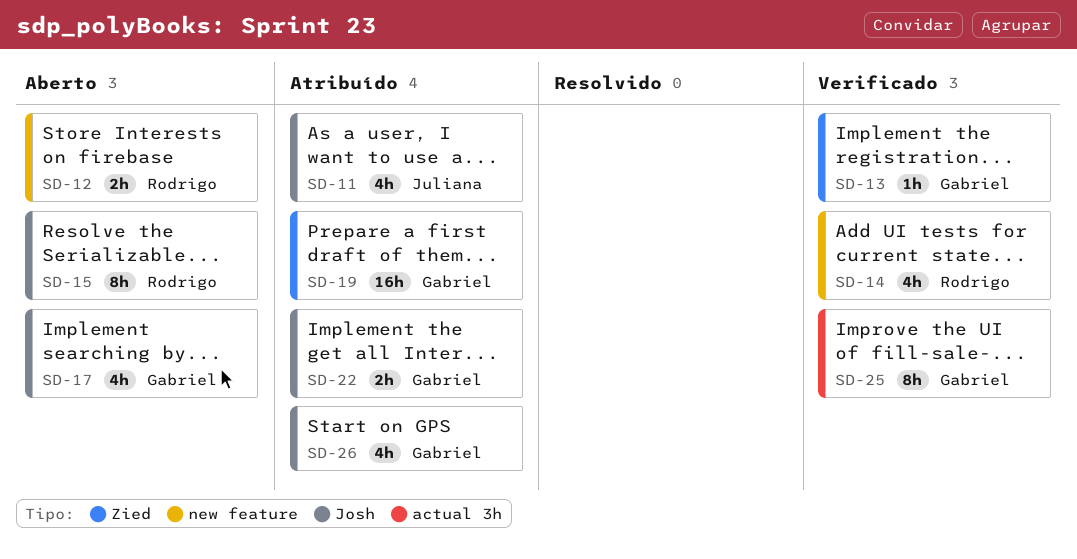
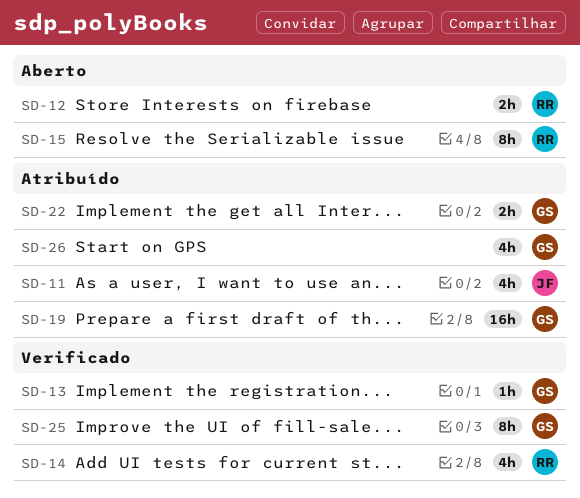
SD-17: present -> none

